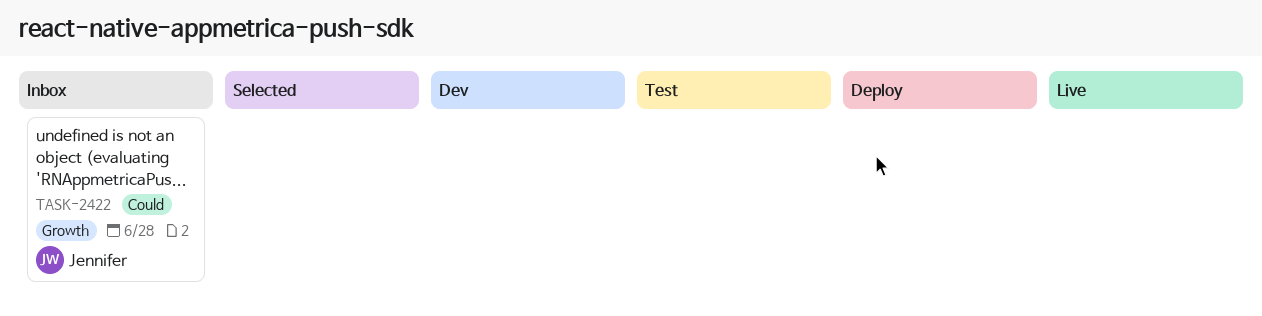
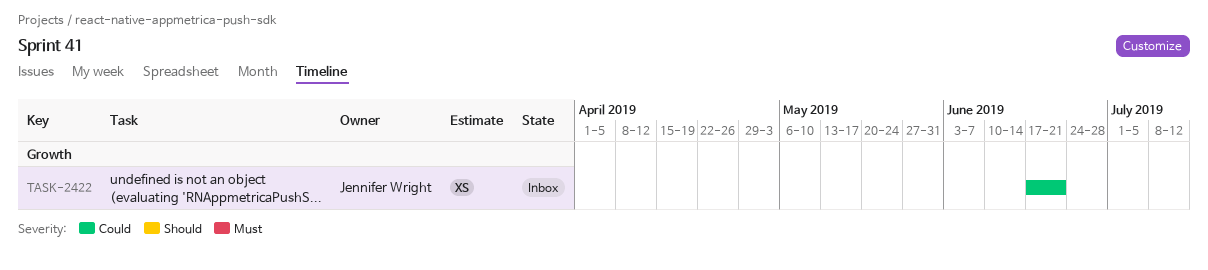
TASK-2422, due: Jun 28 -> Jun 21

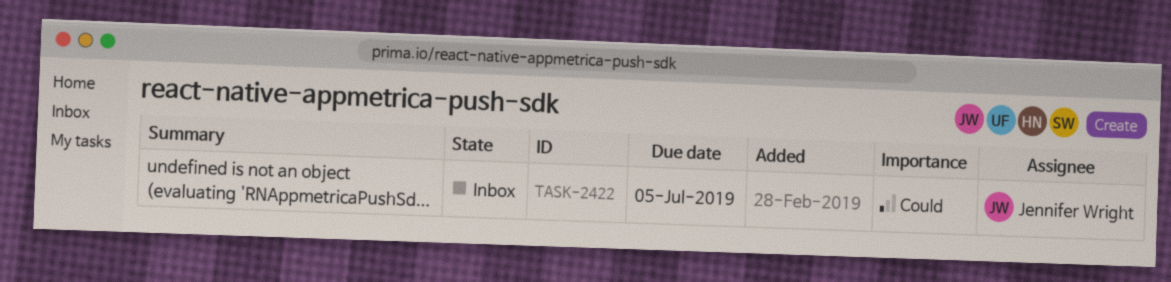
TASK-2422, due: Jun 21 -> Jul 5

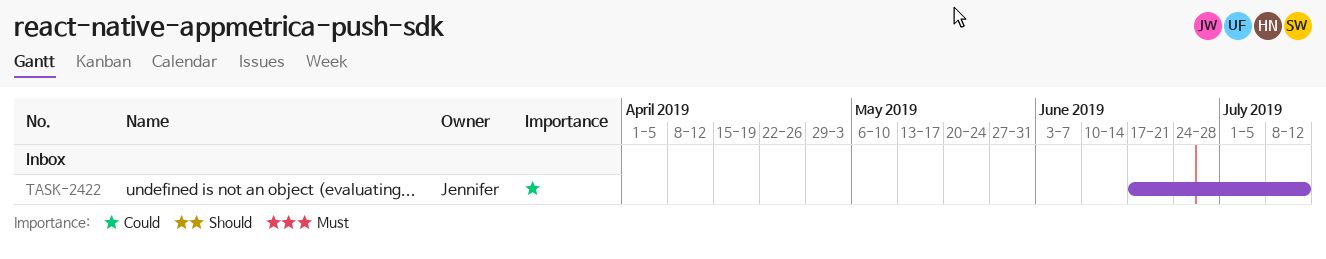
TASK-2422, due: Jul 5 -> Jul 12

